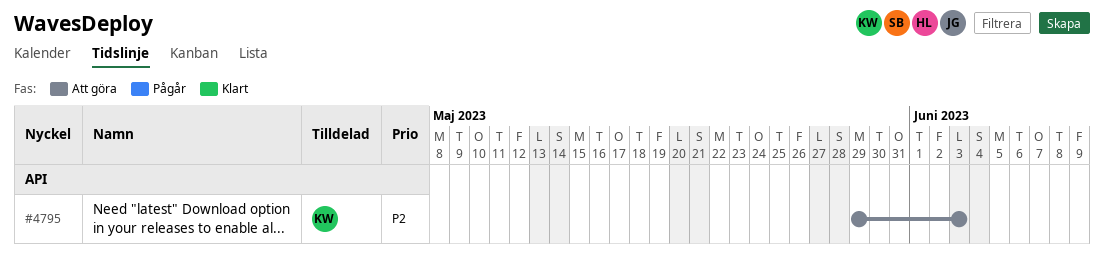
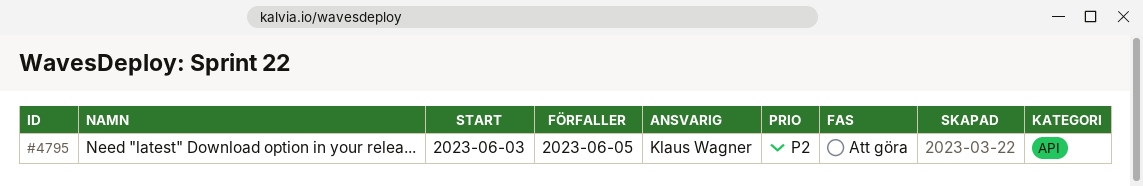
#4795, start: May 29 -> Jun 3
#4795, due: Jun 3 -> Jun 5

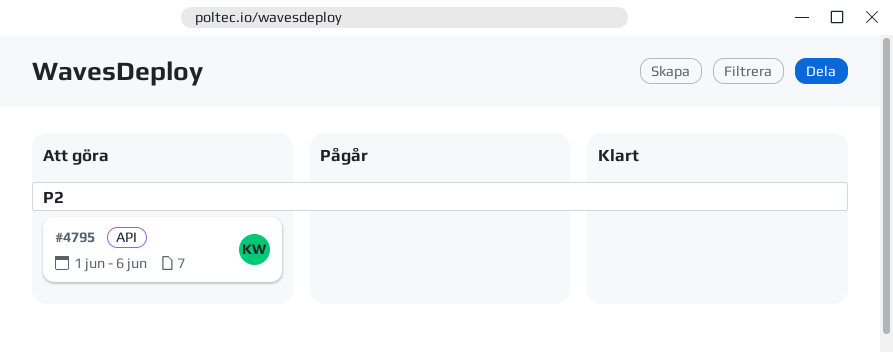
#4795, start: Jun 3 -> Jun 1
#4795, due: Jun 5 -> Jun 6

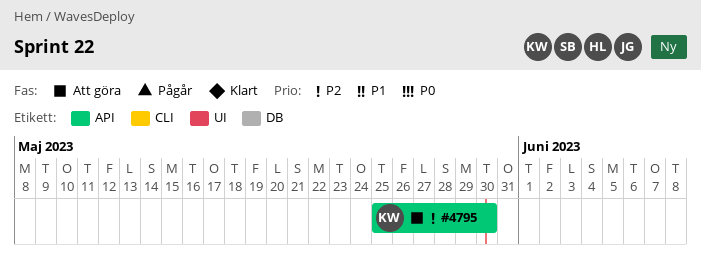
#4795, start: Jun 1 -> May 25
#4795, due: Jun 6 -> May 30

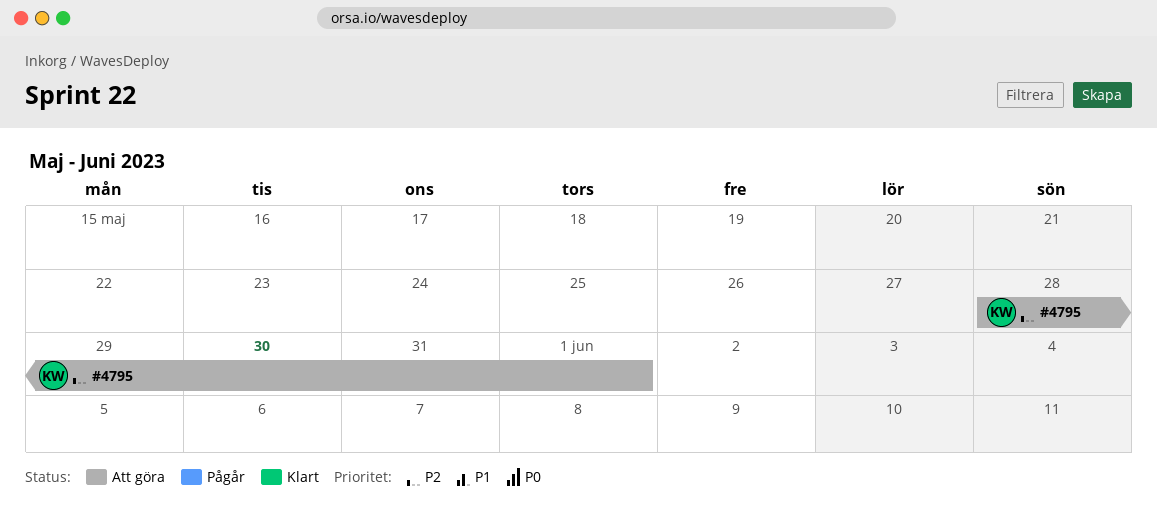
#4795, start: May 25 -> May 28
#4795, due: May 30 -> Jun 1

